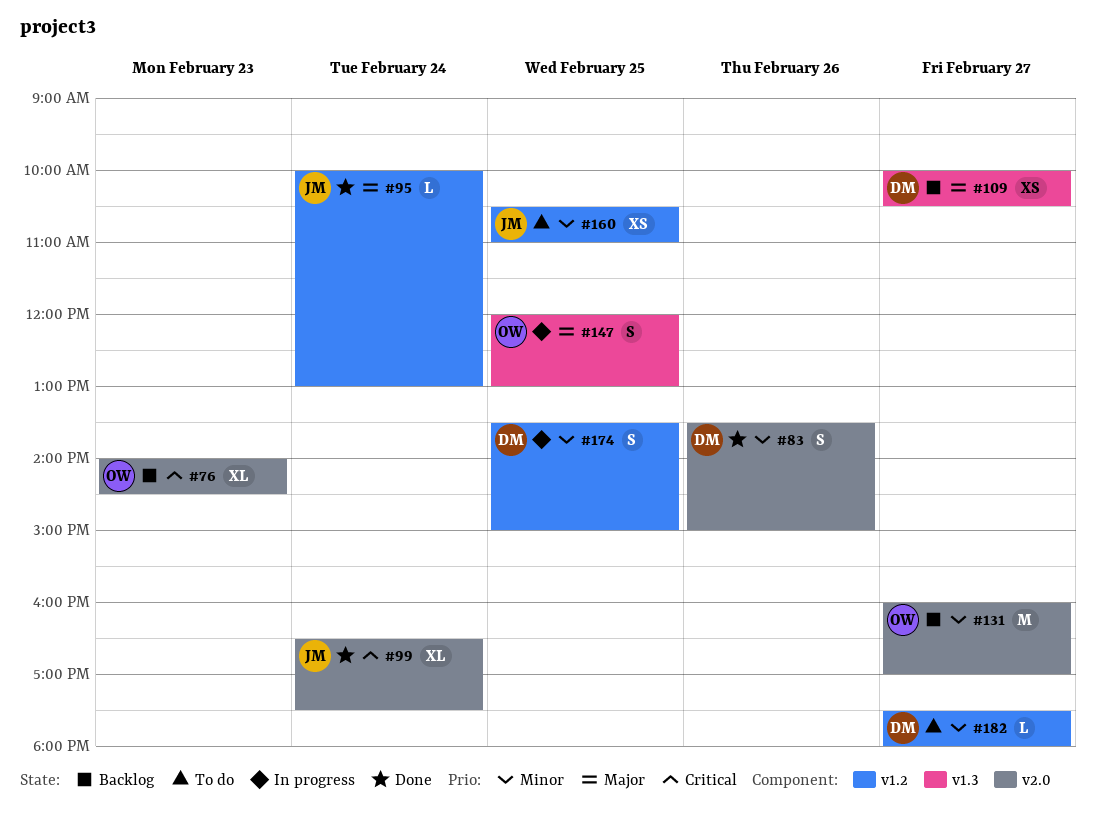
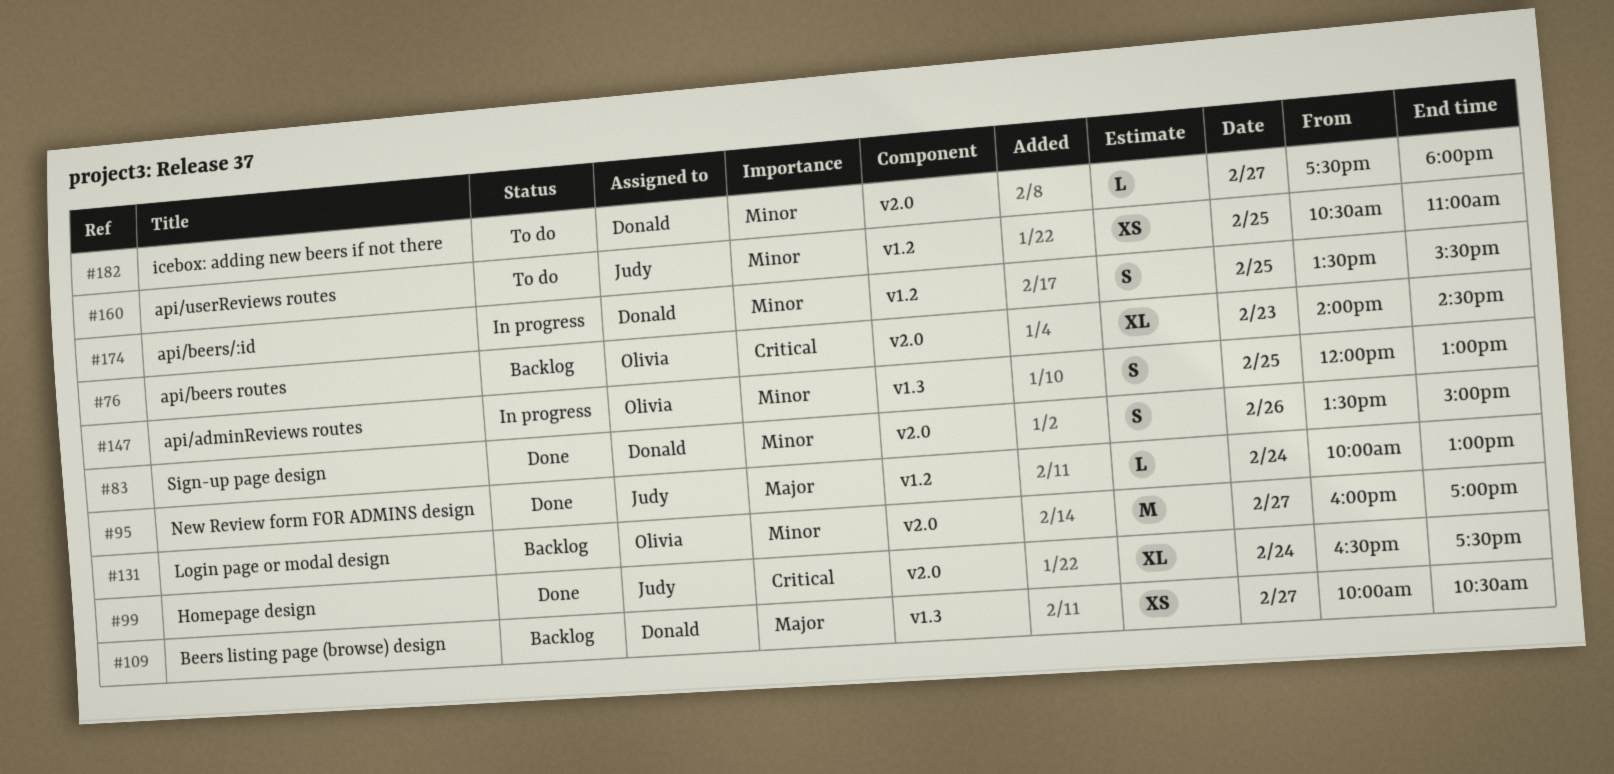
#147, priority: Major -> Minor
#174, ends: 15:00 -> 15:30
#182, label: v1.2 -> v2.0

